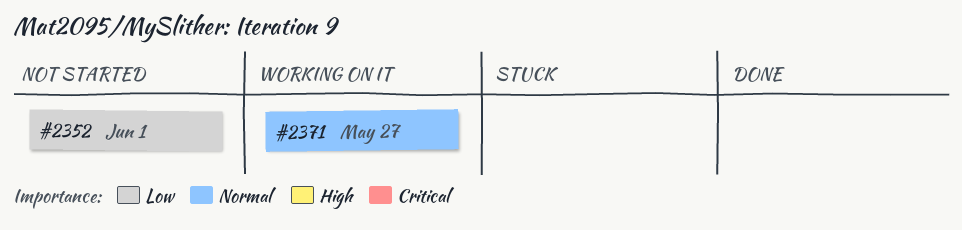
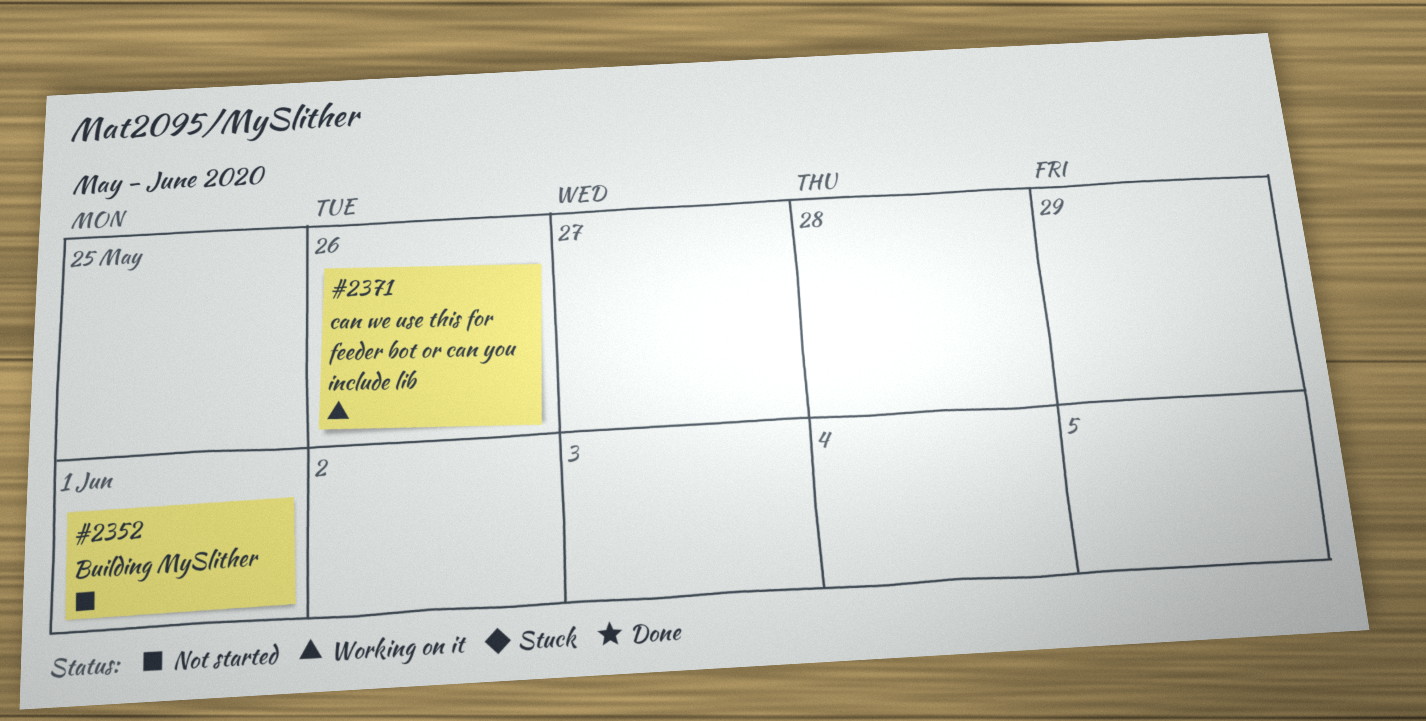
#2371, due: May 27 -> May 26

